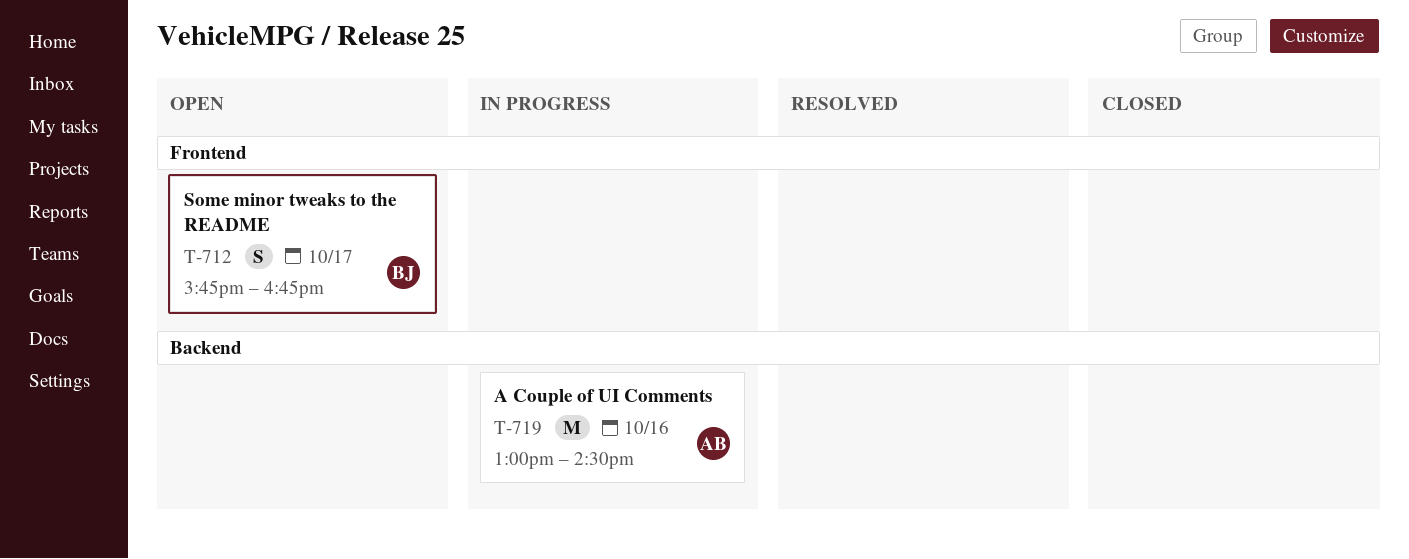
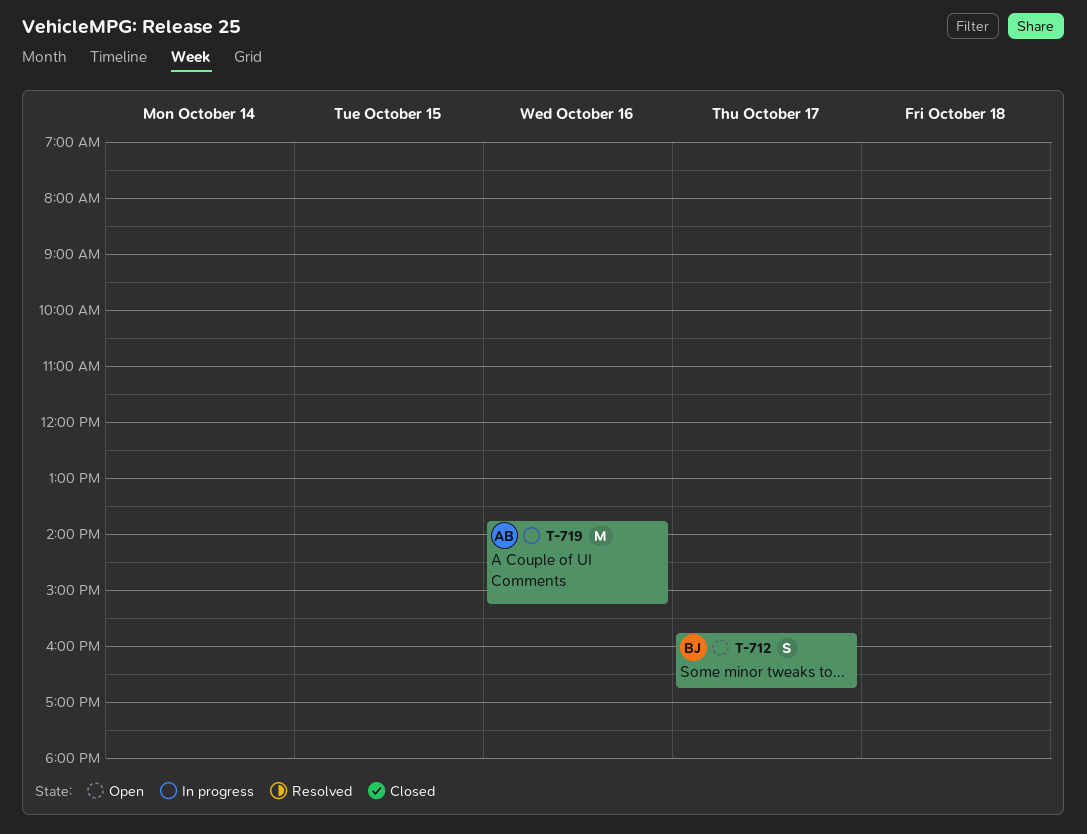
T-719, begins: 13:00 -> 13:45
T-719, ends: 14:30 -> 15:15

